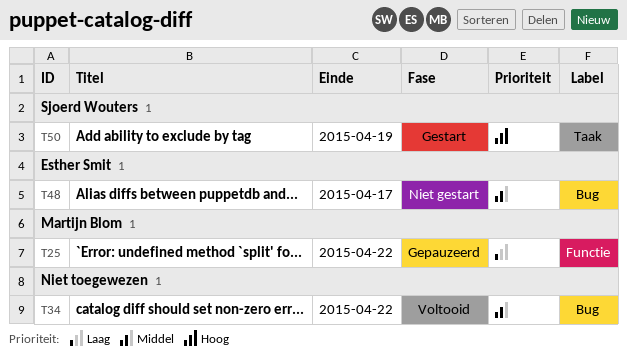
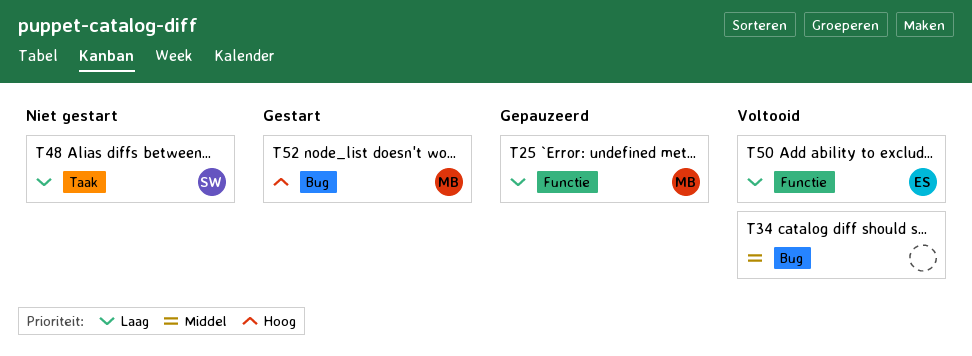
T48, owner: Esther Smit -> Sjoerd Wouters
T48, priority: Middel -> Laag
T48, label: Bug -> Taak
T50, status: Gestart -> Voltooid
T50, owner: Sjoerd Wouters -> Esther Smit
T50, priority: Hoog -> Laag
T50, label: Taak -> Functie
T52: none -> present

